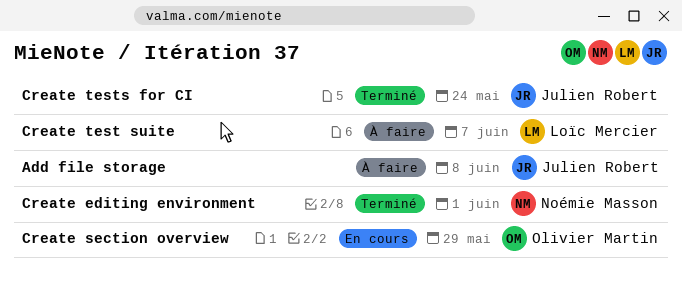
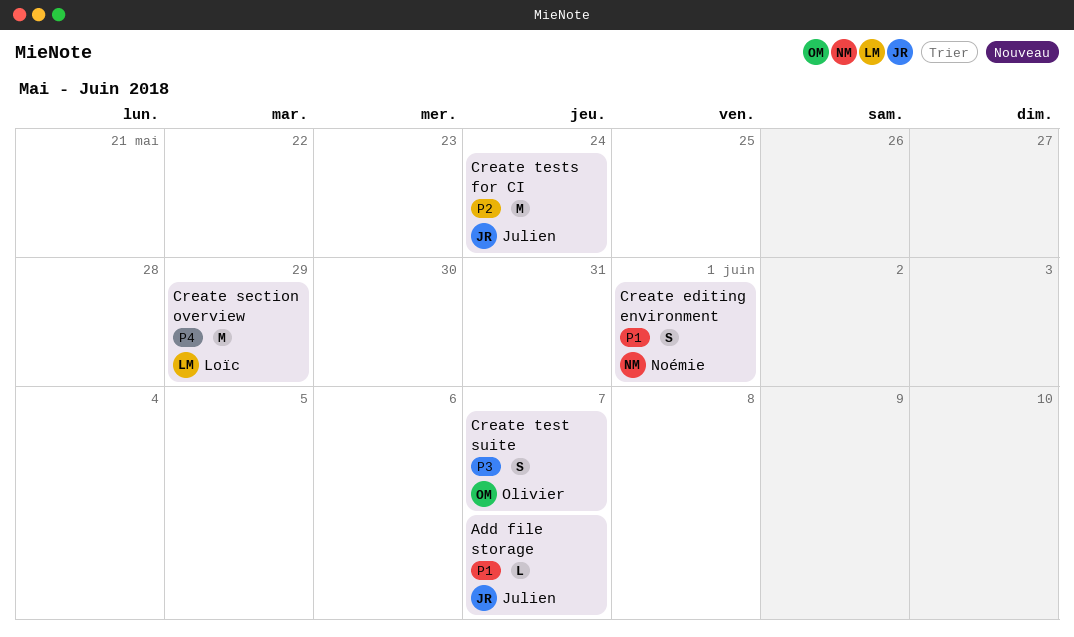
Add file storage, due: Jun 8 -> Jun 7
Create section overview, owner: Olivier Martin -> Loïc Mercier
Create test suite, owner: Loïc Mercier -> Olivier Martin

